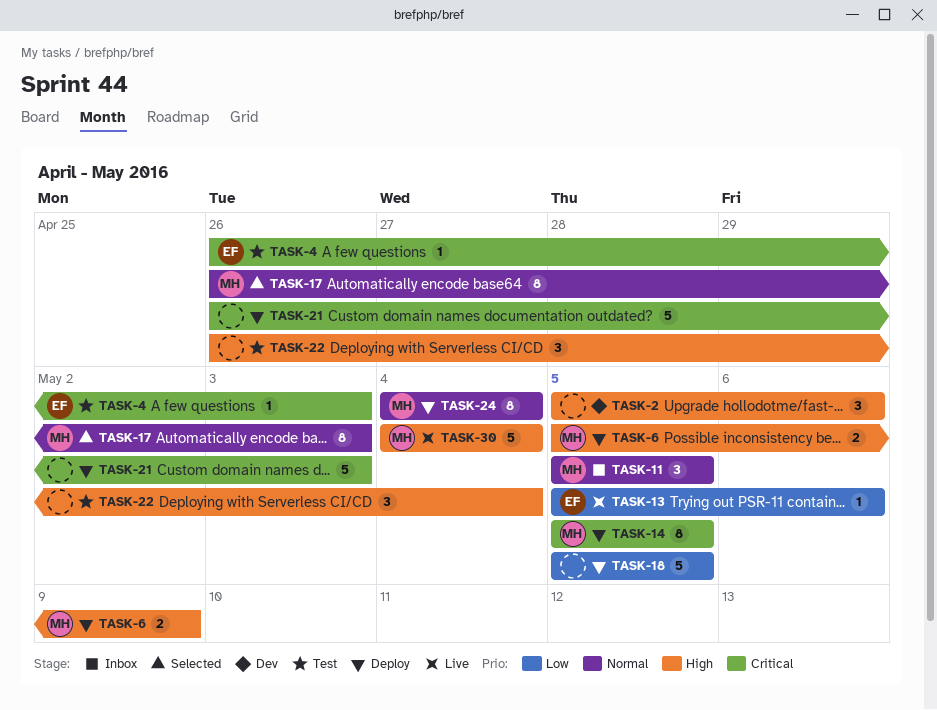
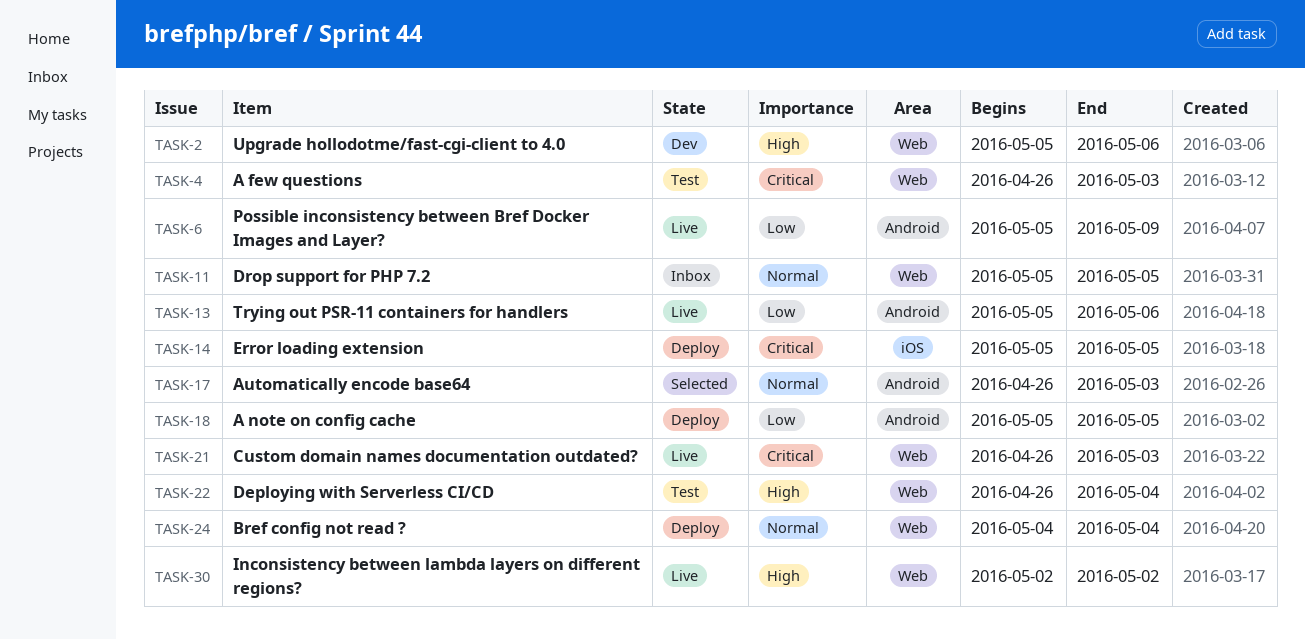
TASK-6, status: Deploy -> Live
TASK-6, priority: High -> Low
TASK-21, status: Deploy -> Live
TASK-30, start: May 4 -> May 2
TASK-30, due: May 4 -> May 2

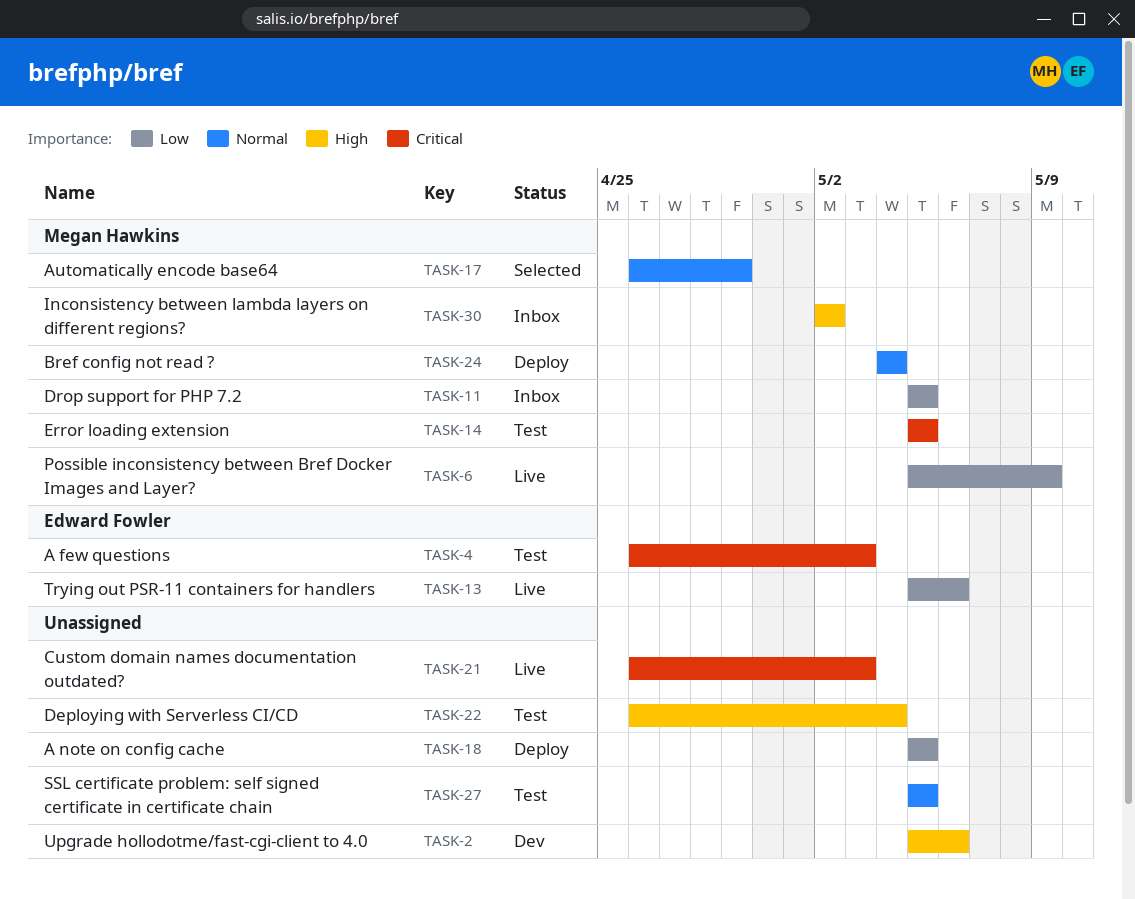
TASK-11, priority: Normal -> Low
TASK-14, status: Deploy -> Test
TASK-17, due: May 3 -> Apr 29
TASK-27: none -> present
TASK-30, status: Live -> Inbox

